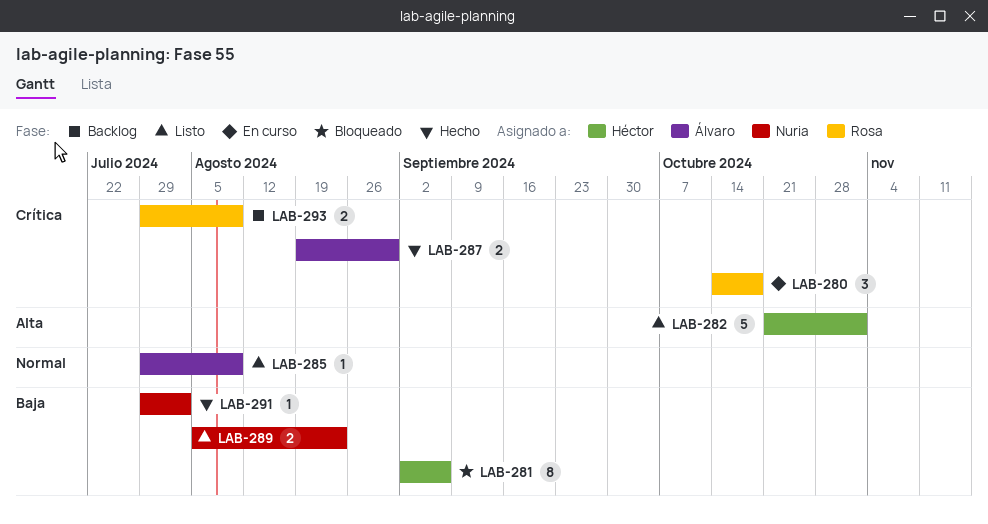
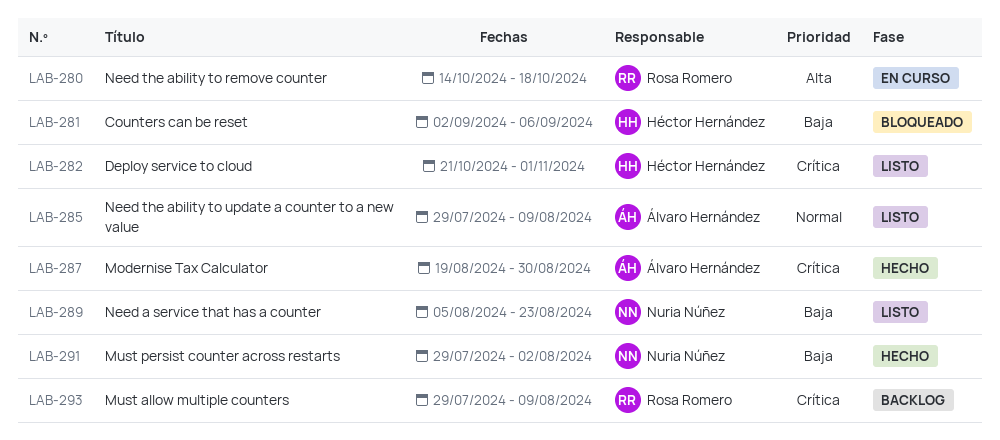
LAB-280, priority: Crítica -> Alta
LAB-282, priority: Alta -> Crítica

